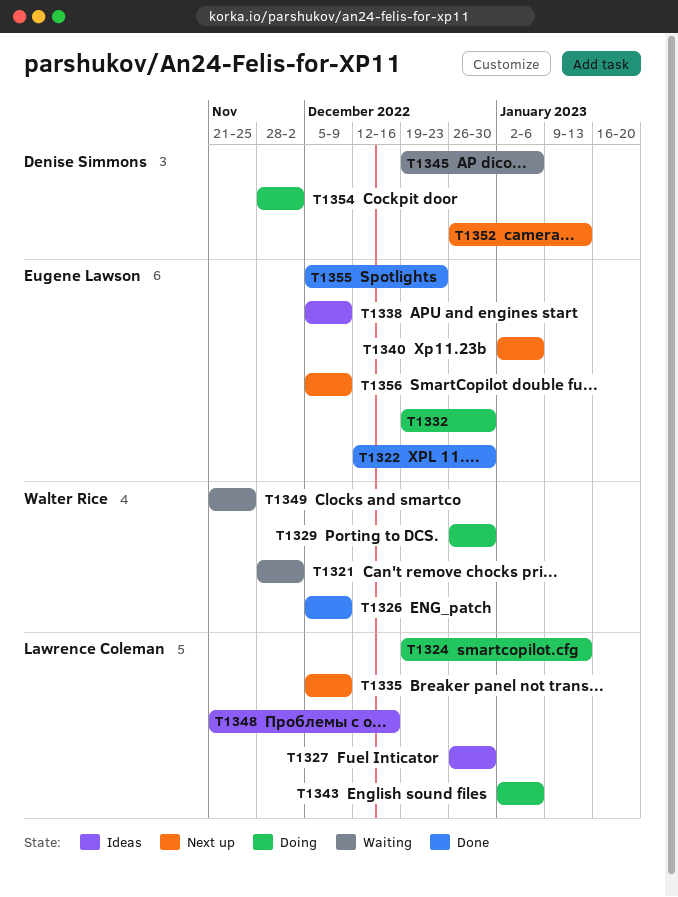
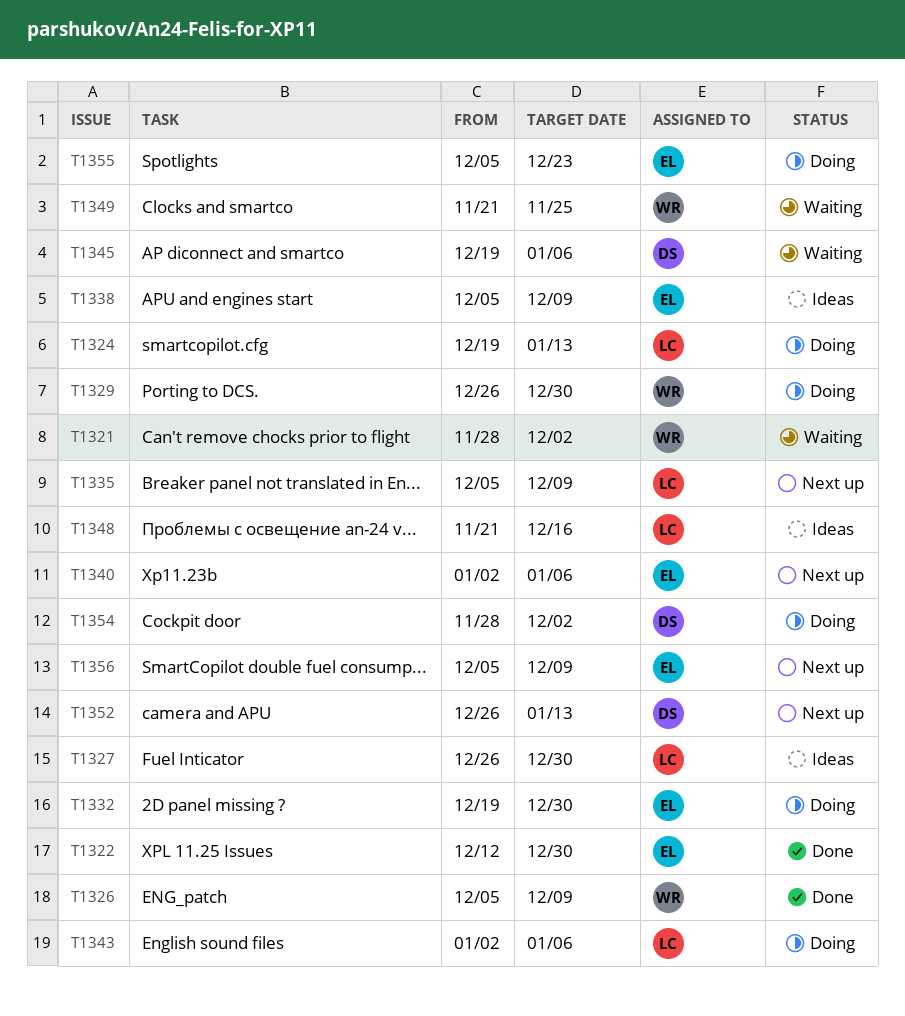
T1355, status: Done -> Doing

